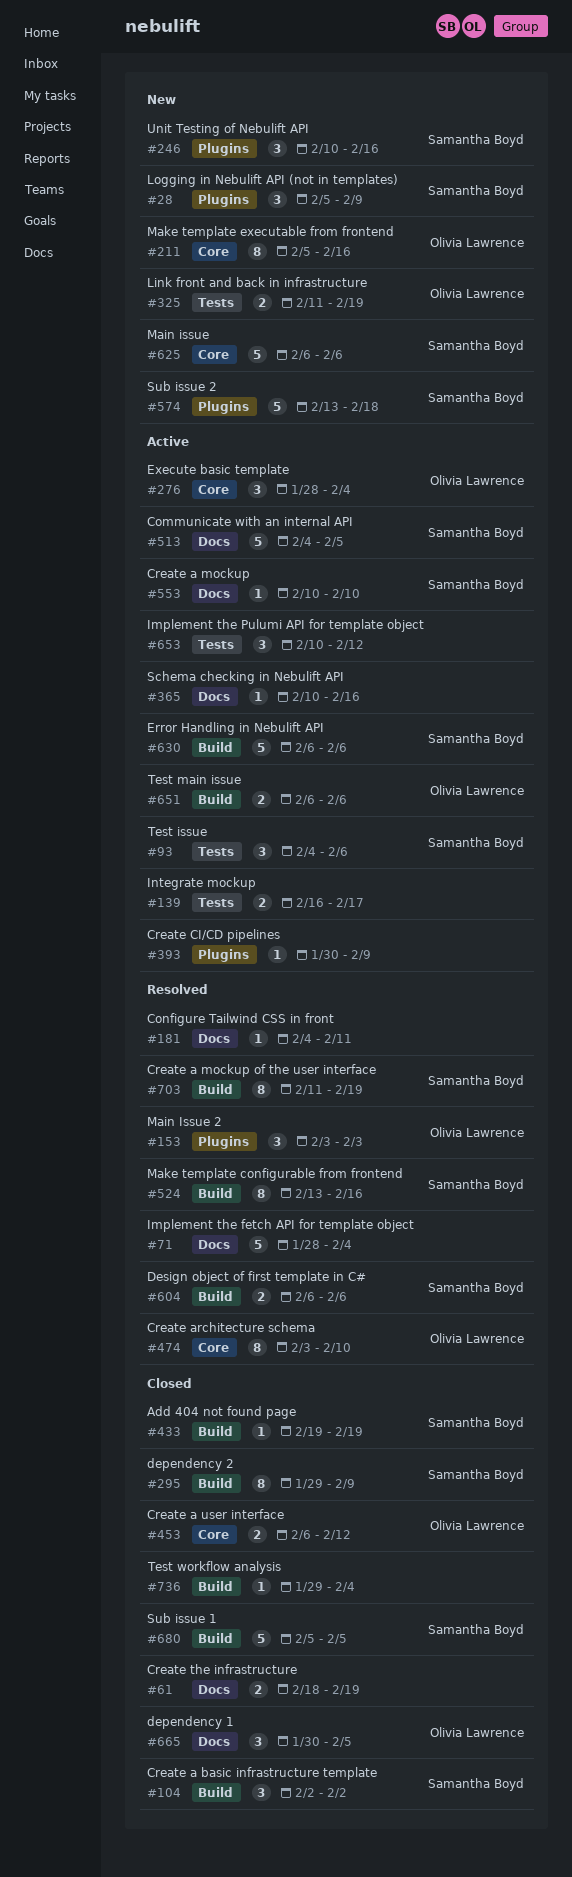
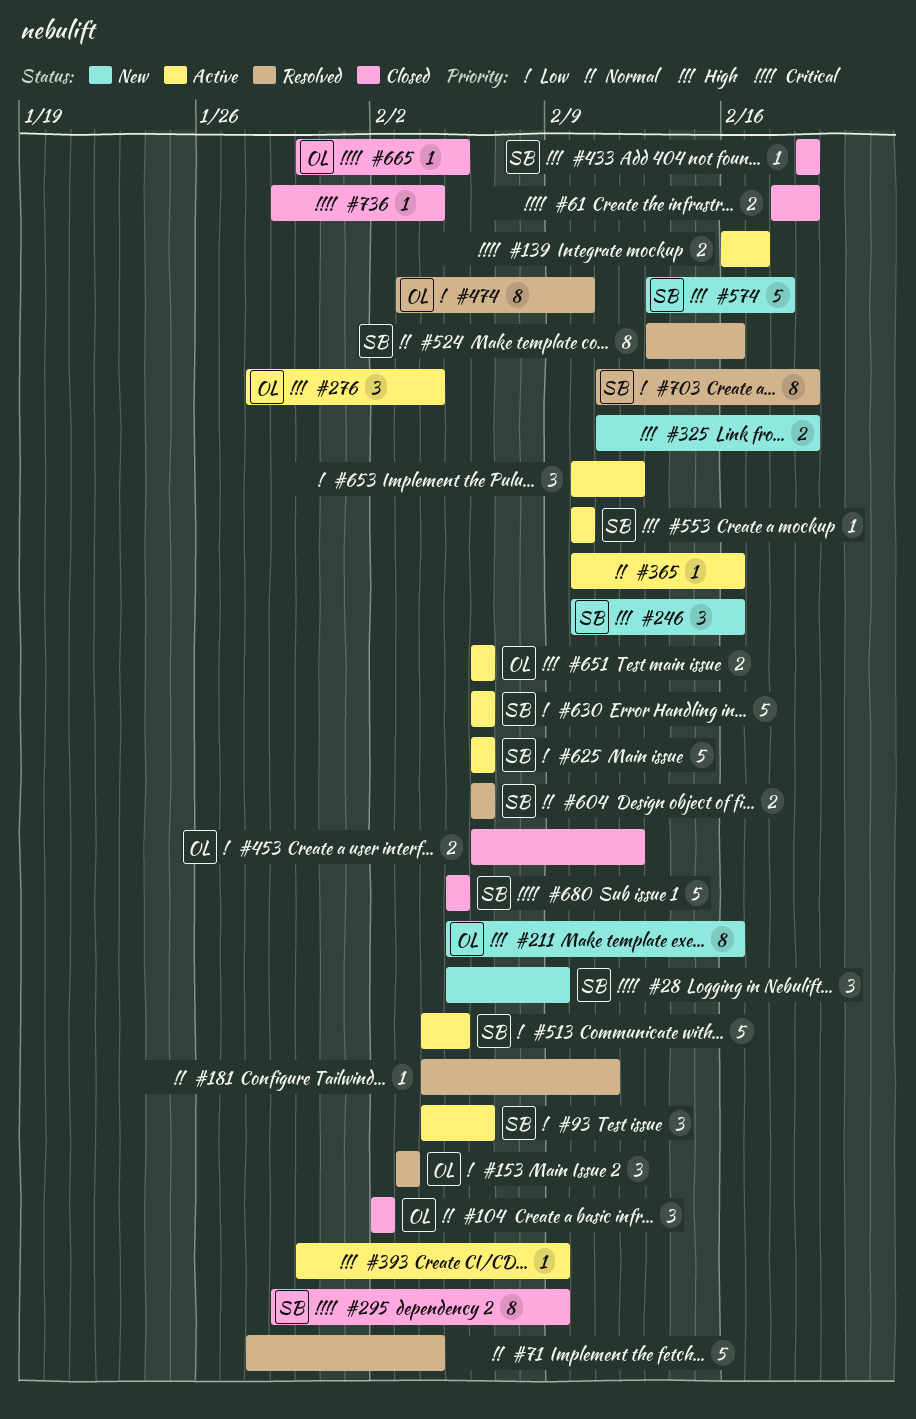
#104, owner: Samantha Boyd -> Olivia Lawrence
#325, owner: Olivia Lawrence -> none
#625, status: New -> Active
#665, estimate: 3 -> 1

